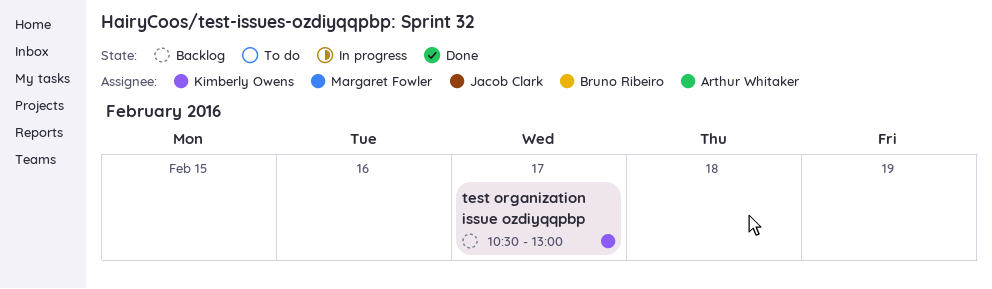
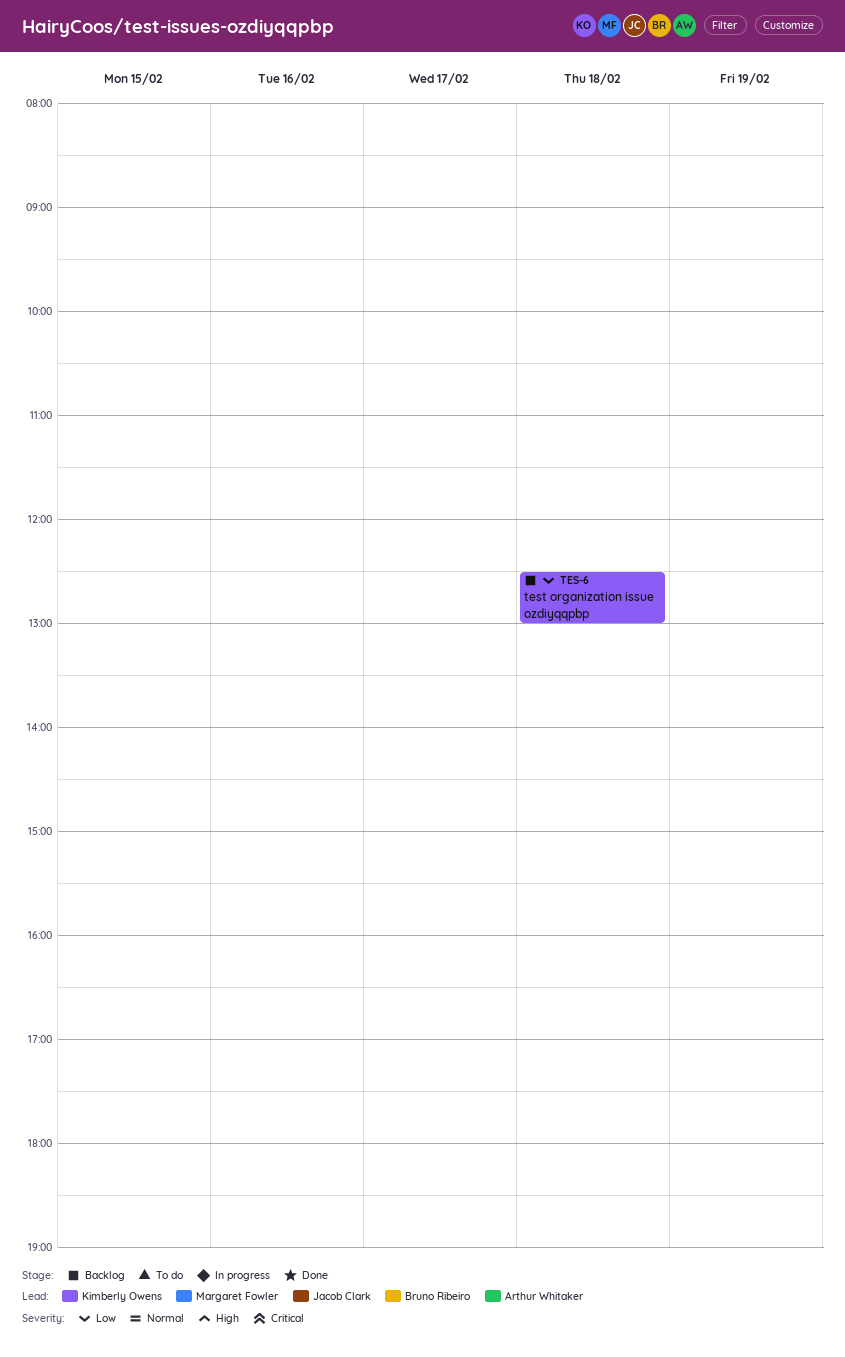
test organization issue ozdiyqqpbp, day: Feb 17 -> Feb 18
test organization issue ozdiyqqpbp, begins: 10:30 -> 12:30

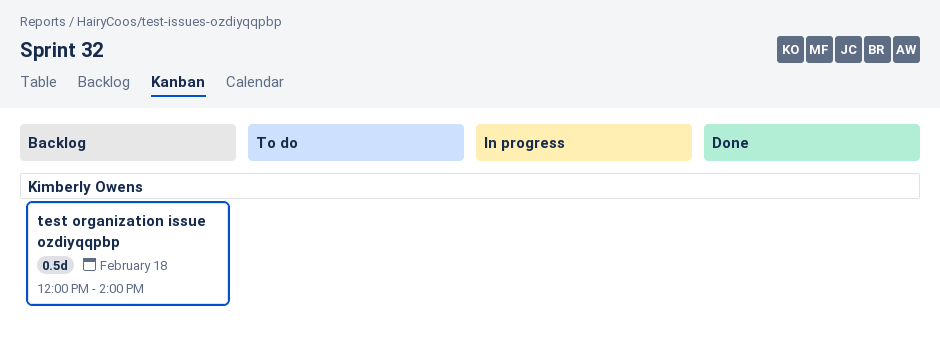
test organization issue ozdiyqqpbp, begins: 12:30 -> 12:00
test organization issue ozdiyqqpbp, ends: 13:00 -> 14:00

